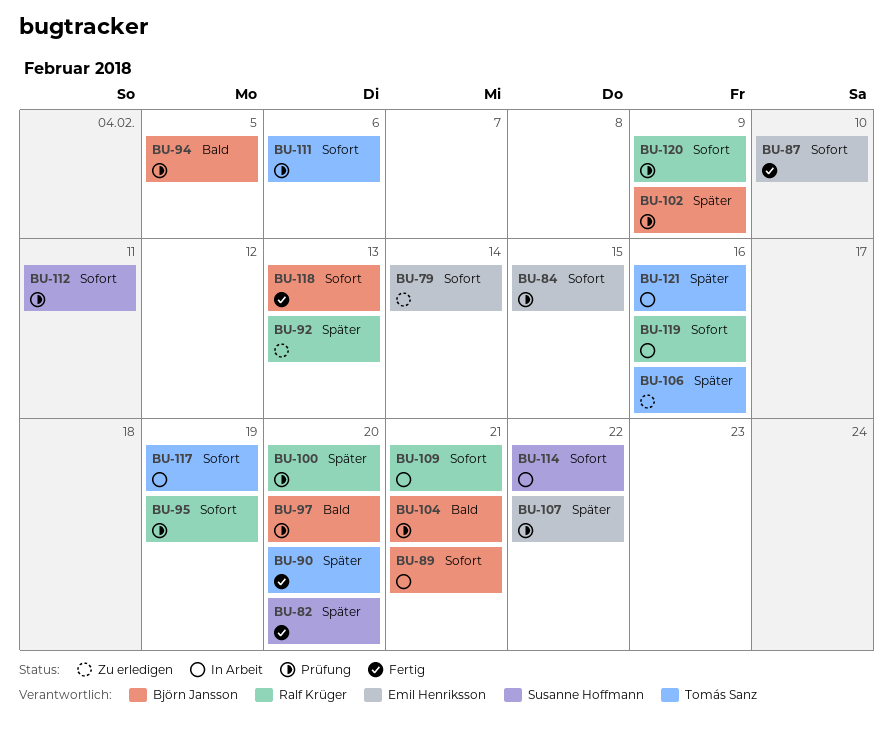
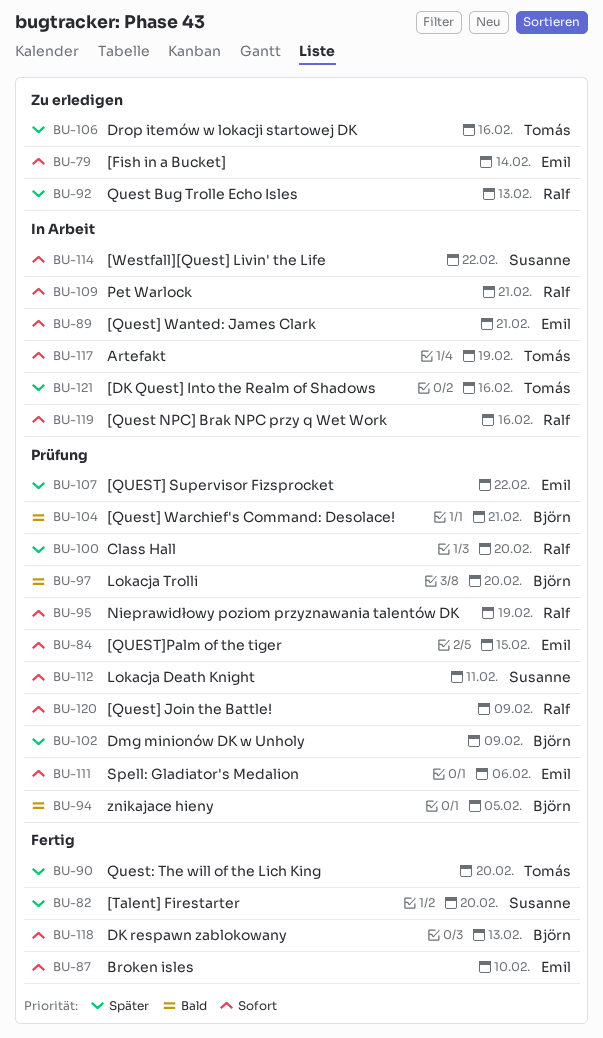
BU-89, owner: Björn Jansson -> Emil Henriksson
BU-111, owner: Tomás Sanz -> Emil Henriksson

